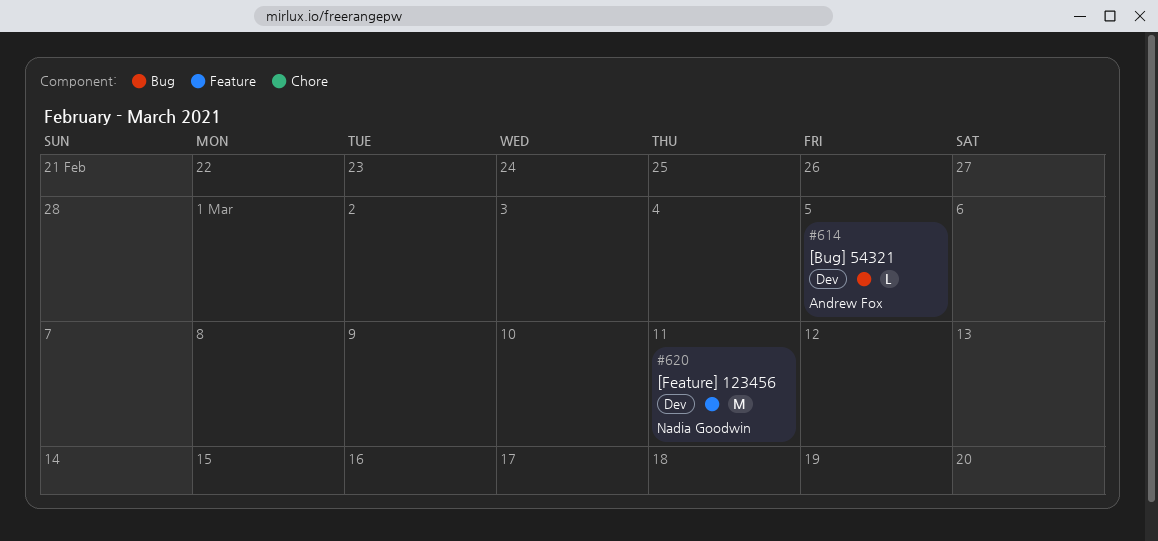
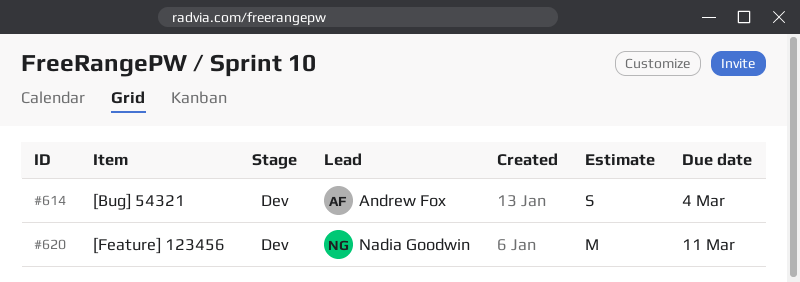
#614, estimate: L -> S
#614, due: Mar 5 -> Mar 4

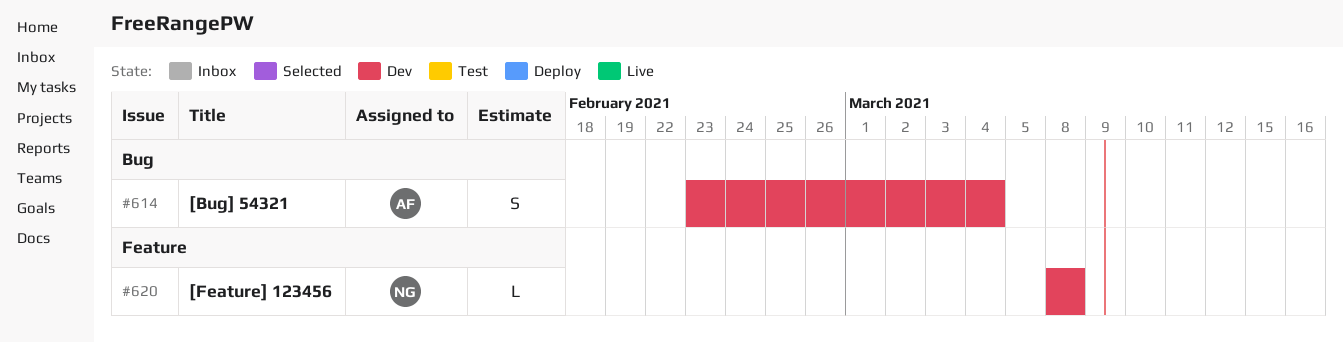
#620, estimate: M -> L
#620, due: Mar 11 -> Mar 8

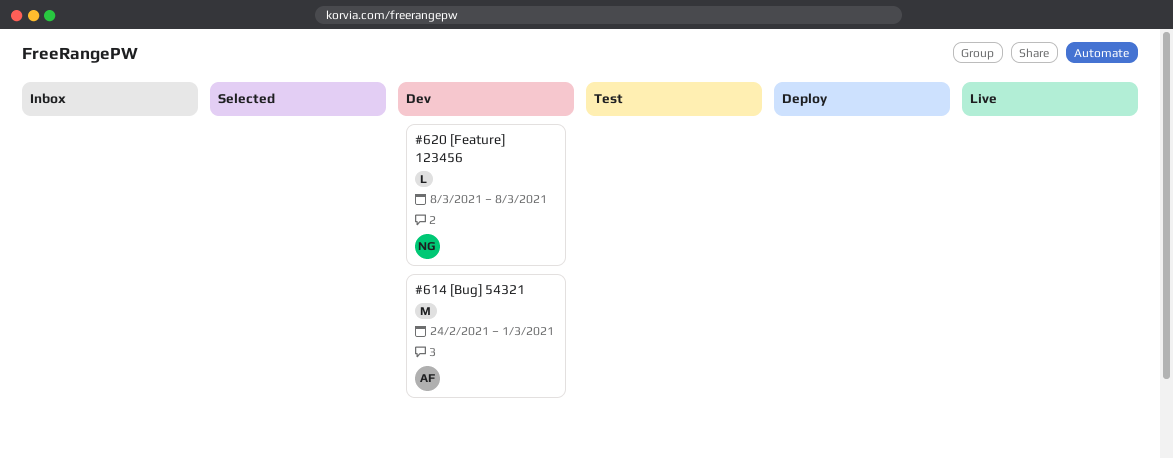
#614, estimate: S -> M
#614, start: Feb 23 -> Feb 24
#614, due: Mar 4 -> Mar 1

